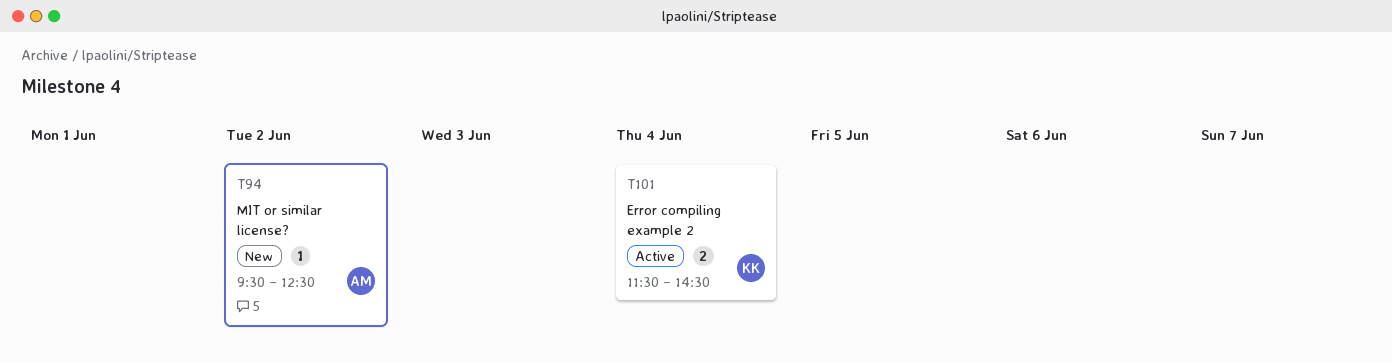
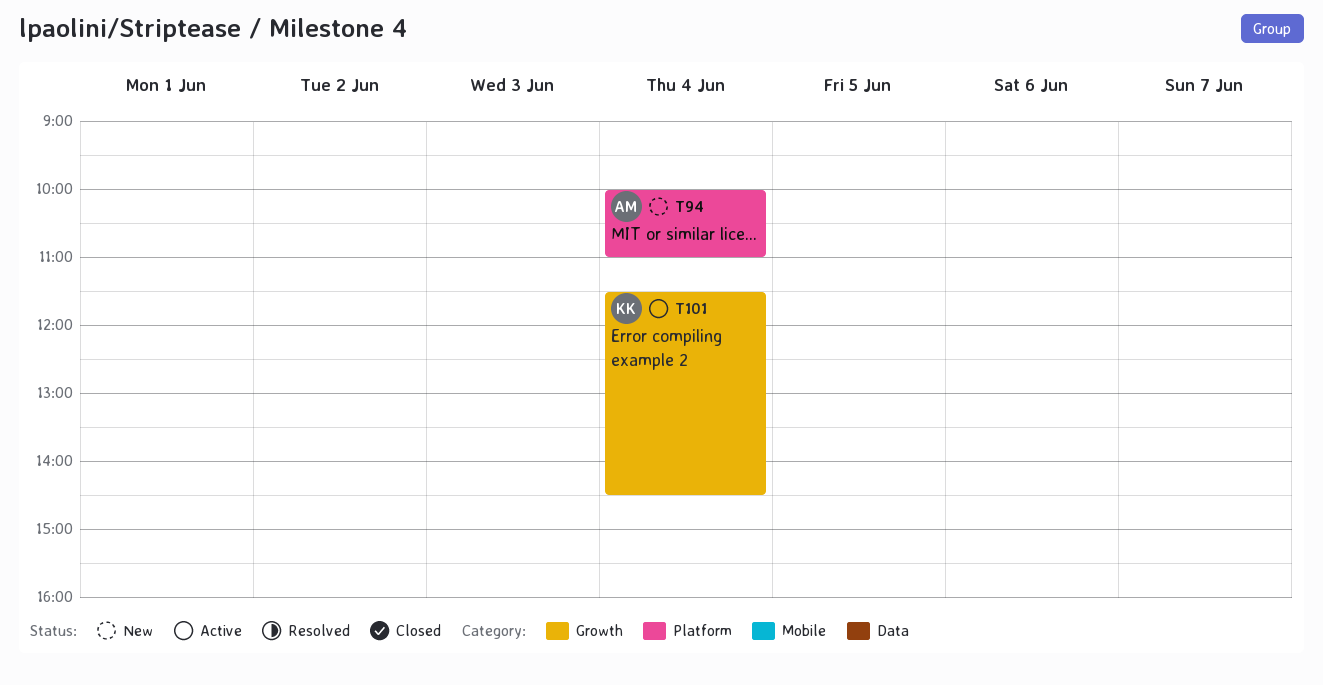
T94, day: Jun 2 -> Jun 4
T94, begins: 09:30 -> 10:00
T94, ends: 12:30 -> 11:00

